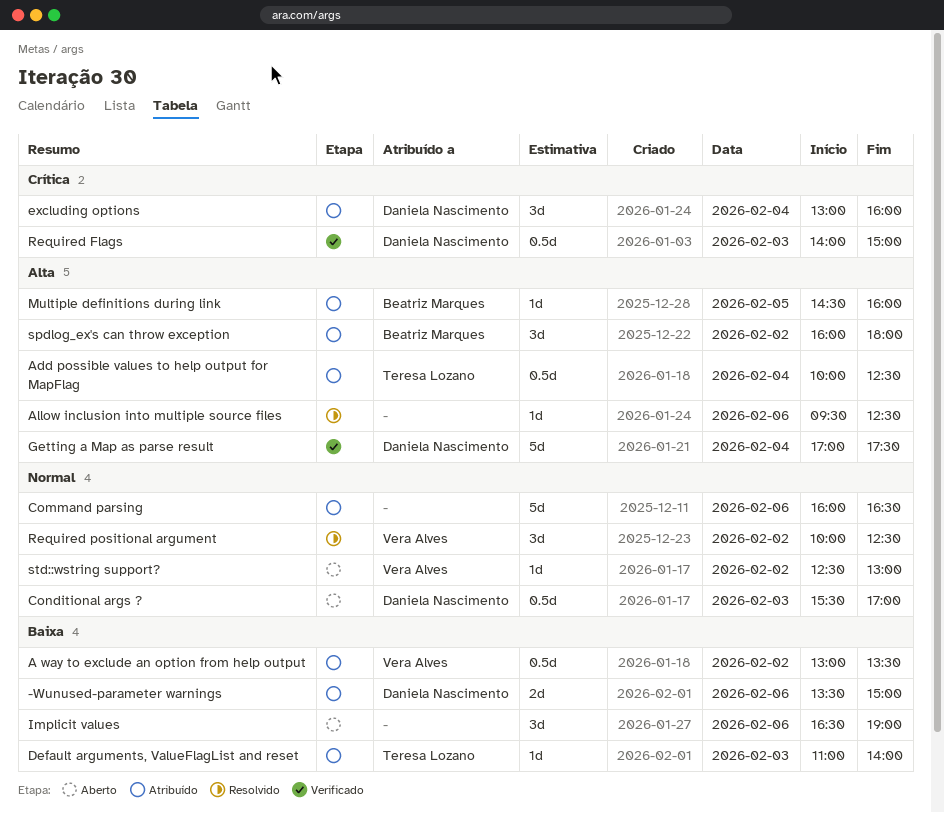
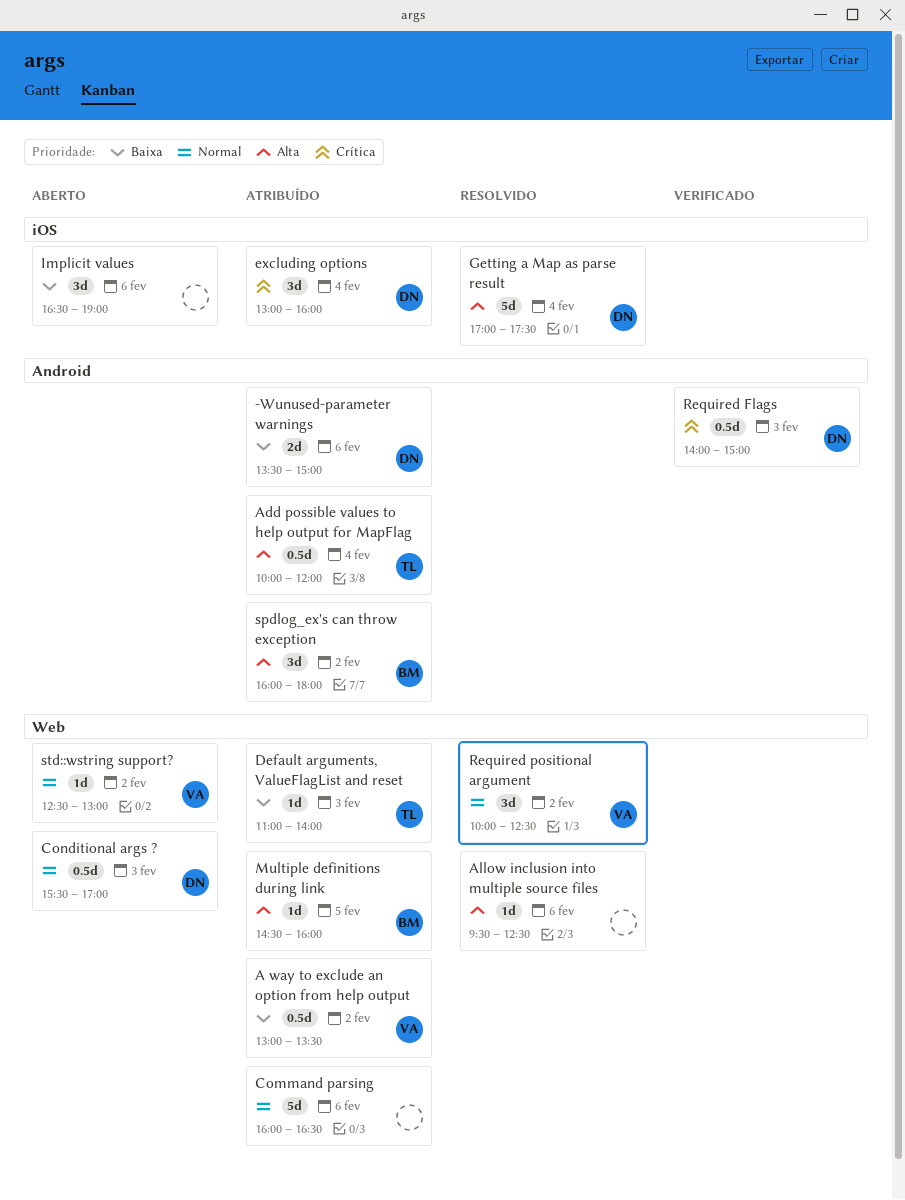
Add possible values to help output for MapFlag, ends: 12:30 -> 12:00
Getting a Map as parse result, status: Verificado -> Resolvido

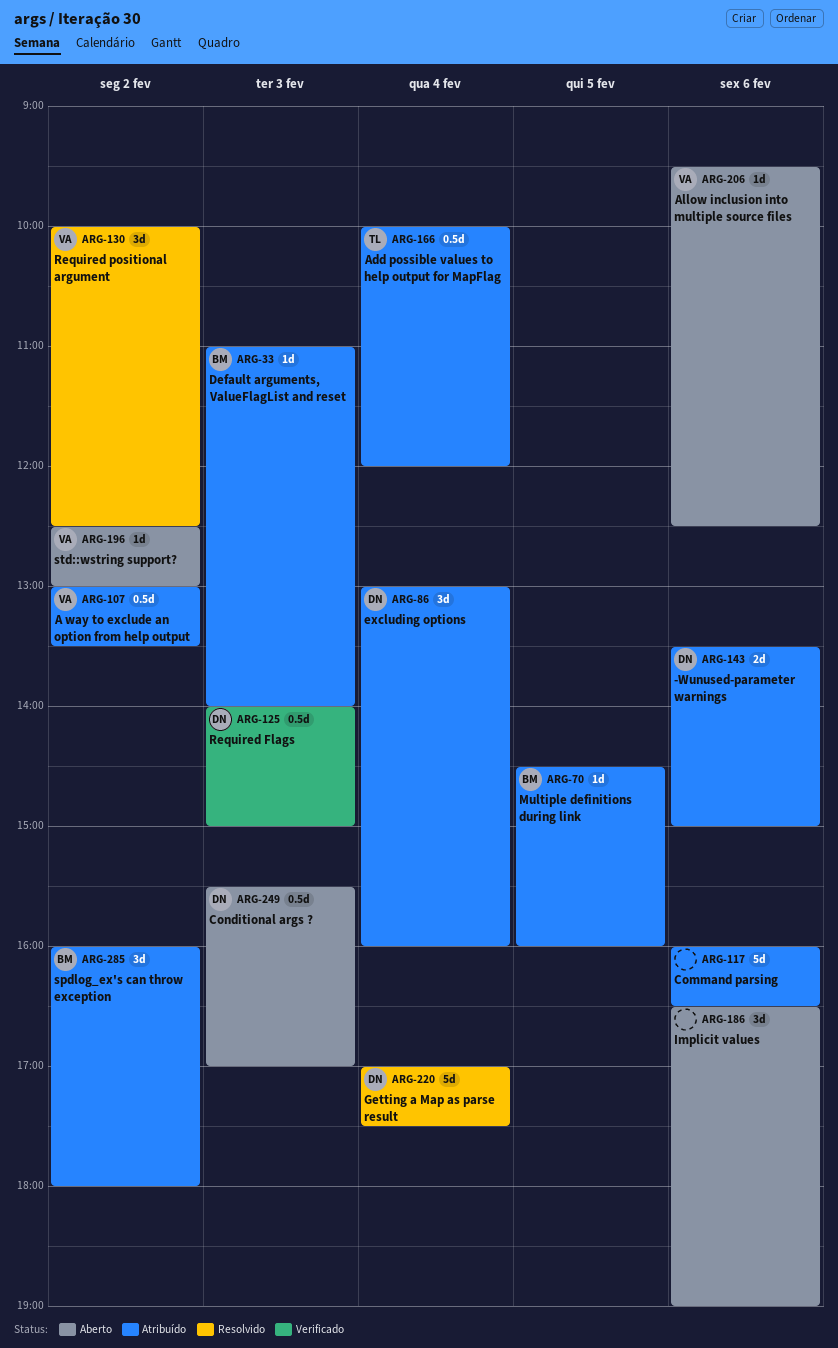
Allow inclusion into multiple source files, status: Resolvido -> Aberto
Allow inclusion into multiple source files, owner: none -> VA
Default arguments, ValueFlagList and reset, owner: TL -> BM

